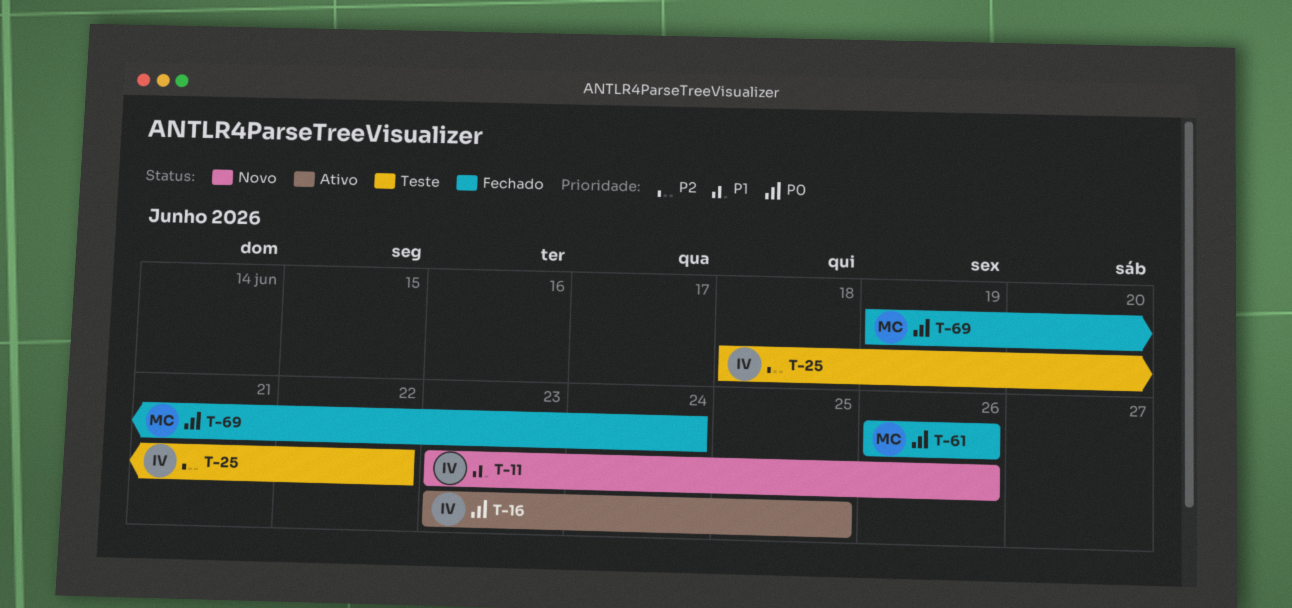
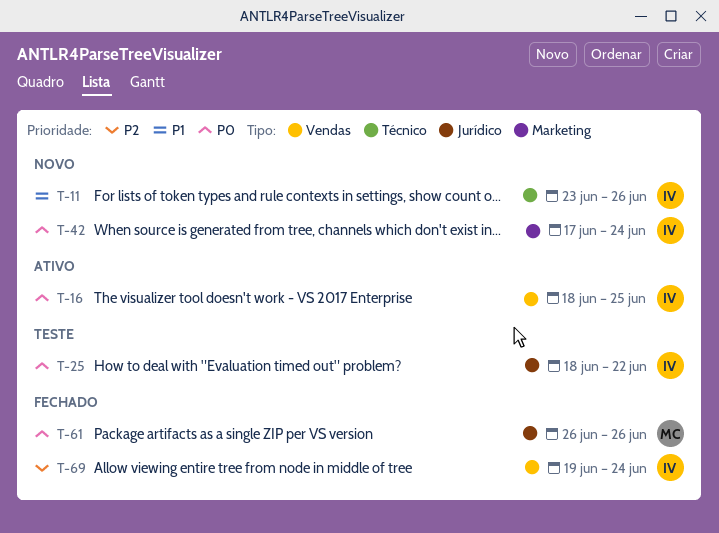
T-16, start: Jun 23 -> Jun 18
T-25, priority: P2 -> P0
T-42: none -> present
T-69, owner: MC -> IV
T-69, priority: P0 -> P2

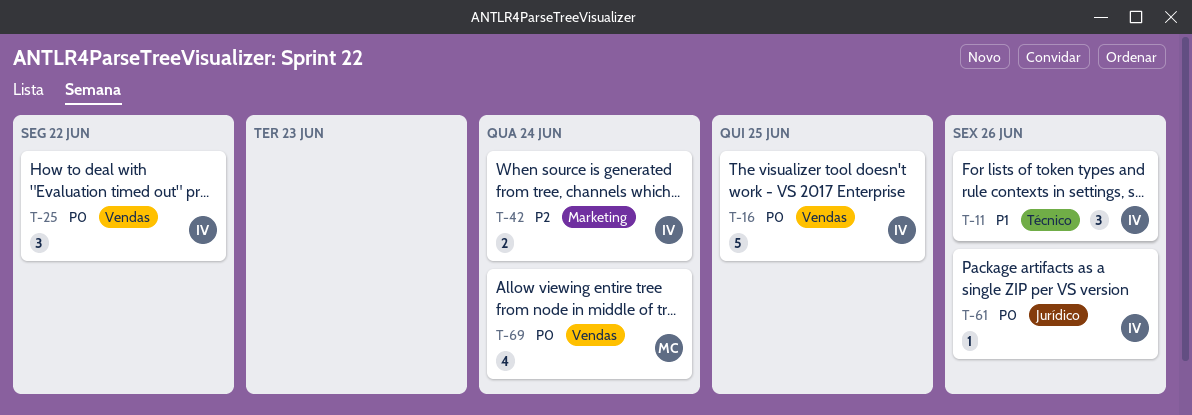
T-25, label: Jurídico -> Vendas
T-42, priority: P0 -> P2
T-61, owner: MC -> IV
T-69, owner: IV -> MC
T-69, priority: P2 -> P0

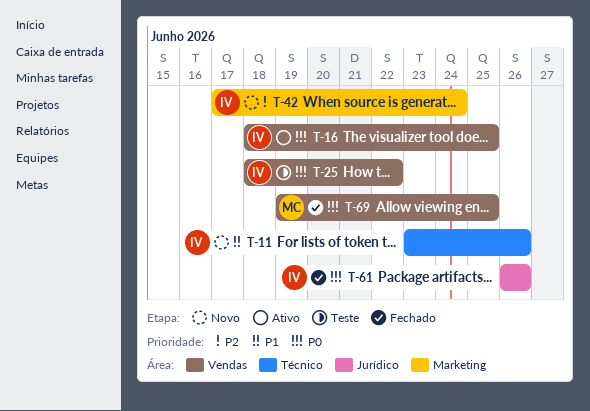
T-69, due: Jun 24 -> Jun 25

